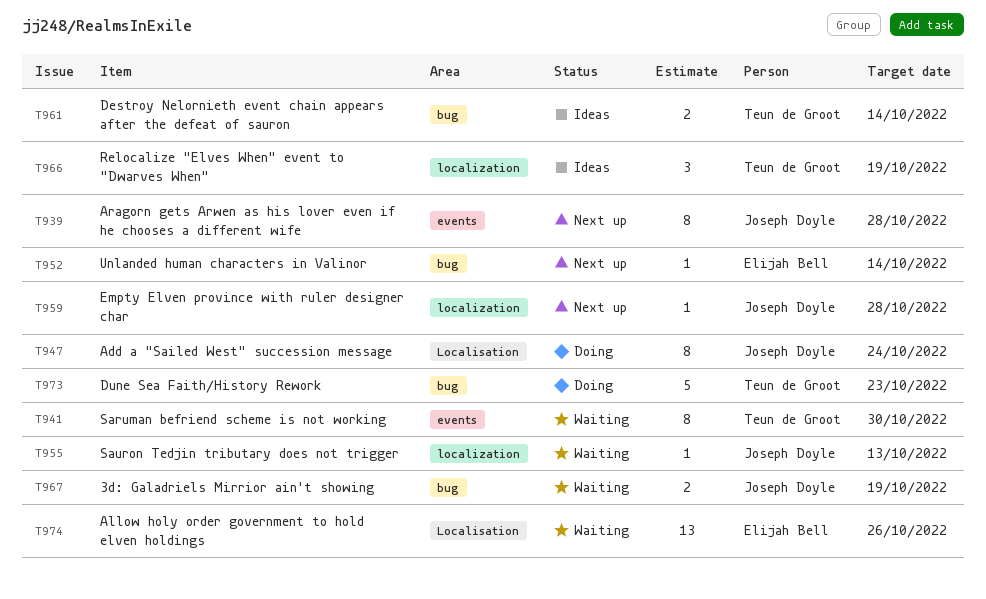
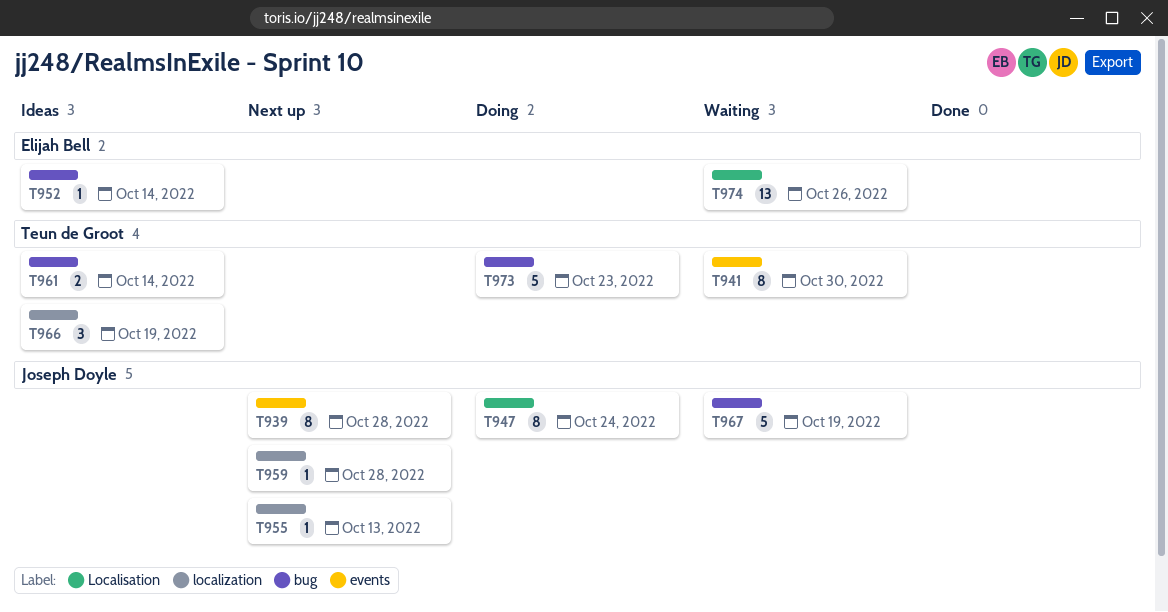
T952, status: Next up -> Ideas
T955, status: Waiting -> Next up
T967, estimate: 2 -> 5

